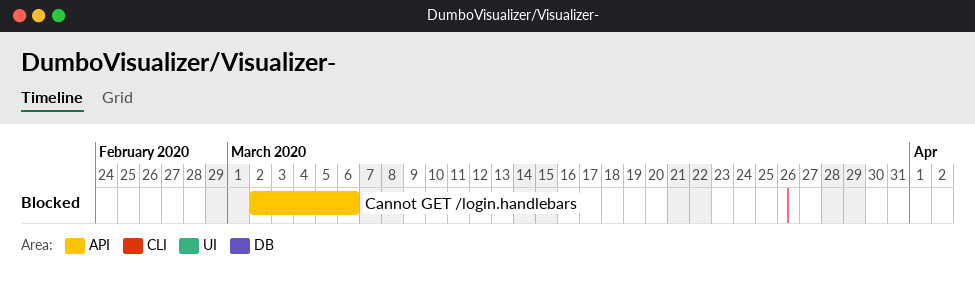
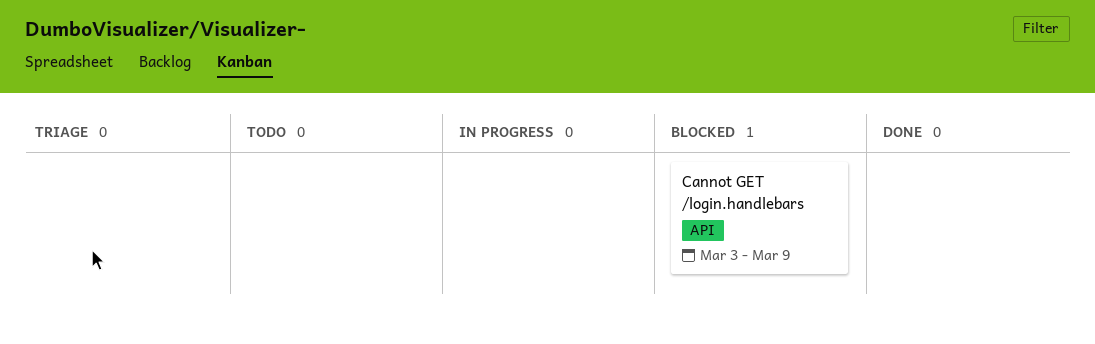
Cannot GET /login.handlebars, start: Mar 2 -> Mar 3
Cannot GET /login.handlebars, due: Mar 6 -> Mar 9

